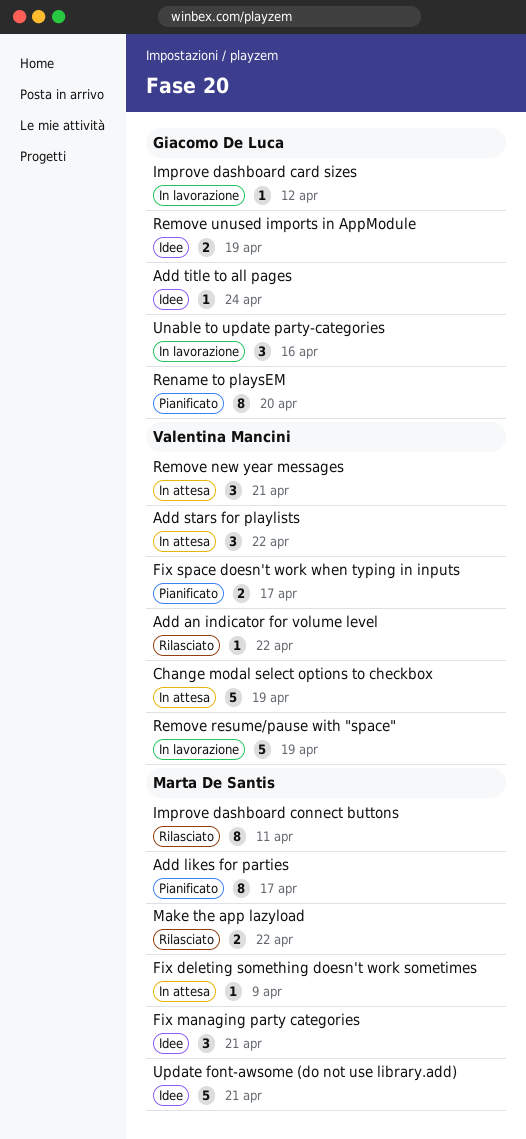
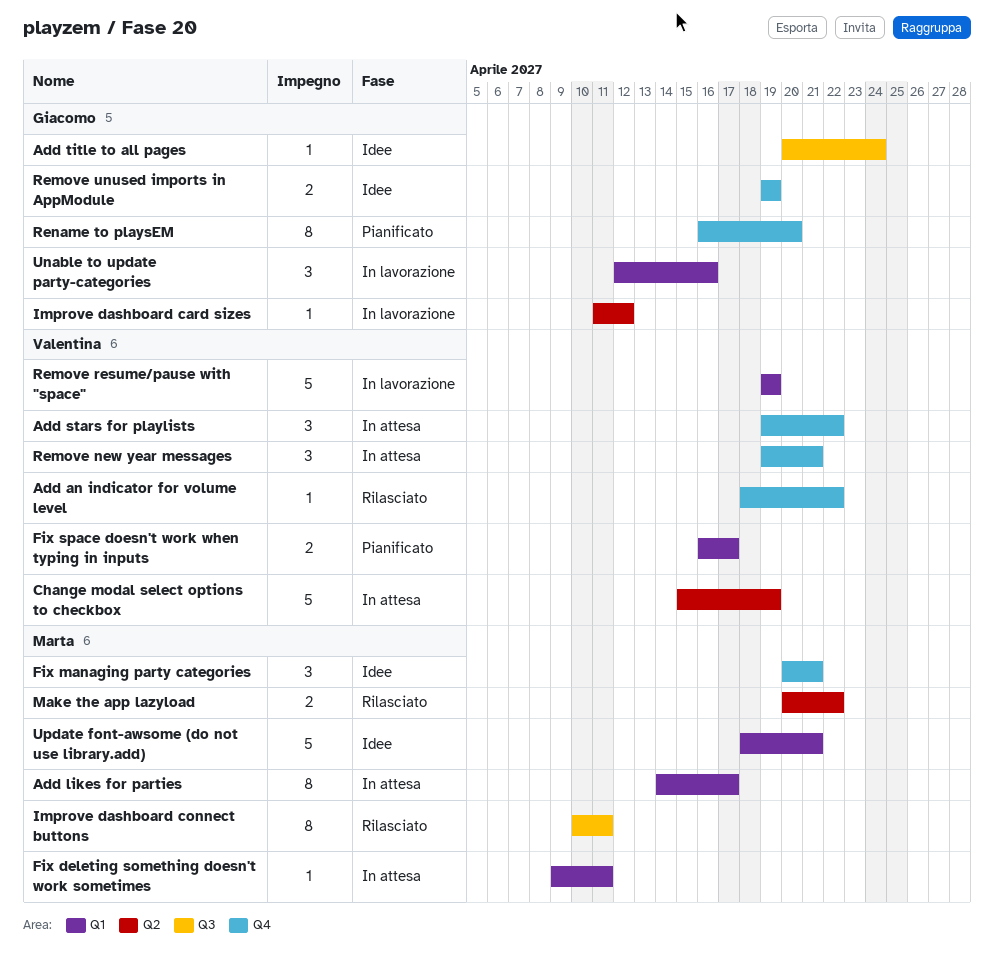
Add likes for parties, status: Pianificato -> In attesa
Fix deleting something doesn't work sometimes, due: Apr 9 -> Apr 11

